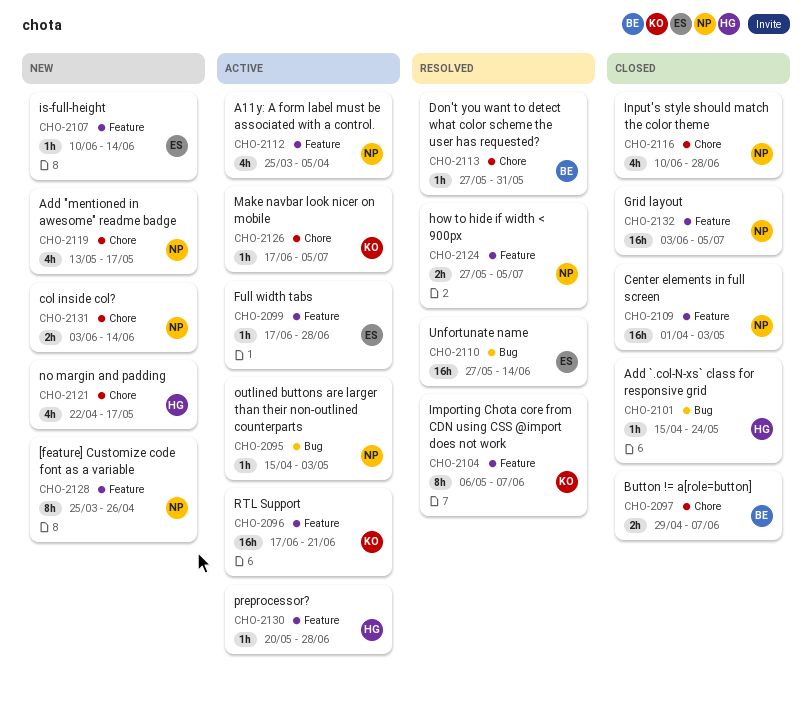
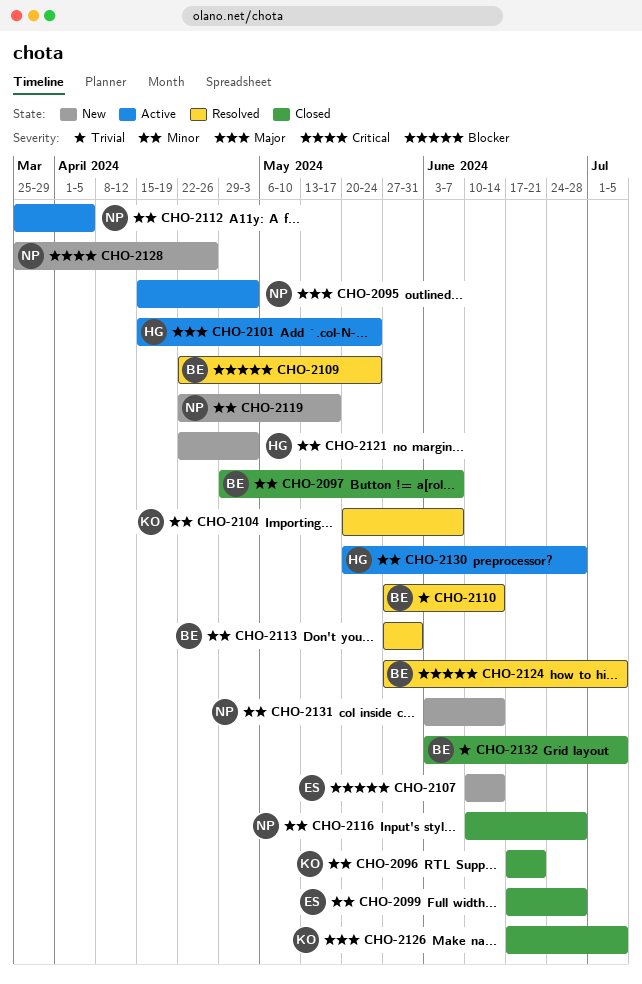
CHO-2096, status: Active -> Closed
CHO-2099, status: Active -> Closed
CHO-2101, status: Closed -> Active
CHO-2104, start: May 6 -> May 20
CHO-2109, status: Closed -> Resolved
CHO-2109, owner: NP -> BE
CHO-2109, start: Apr 1 -> Apr 22
CHO-2109, due: May 3 -> May 24
CHO-2110, owner: ES -> BE
CHO-2119, start: May 13 -> Apr 22
CHO-2121, due: May 17 -> May 3
CHO-2124, owner: NP -> BE
CHO-2126, status: Active -> Closed
CHO-2132, owner: NP -> BE

